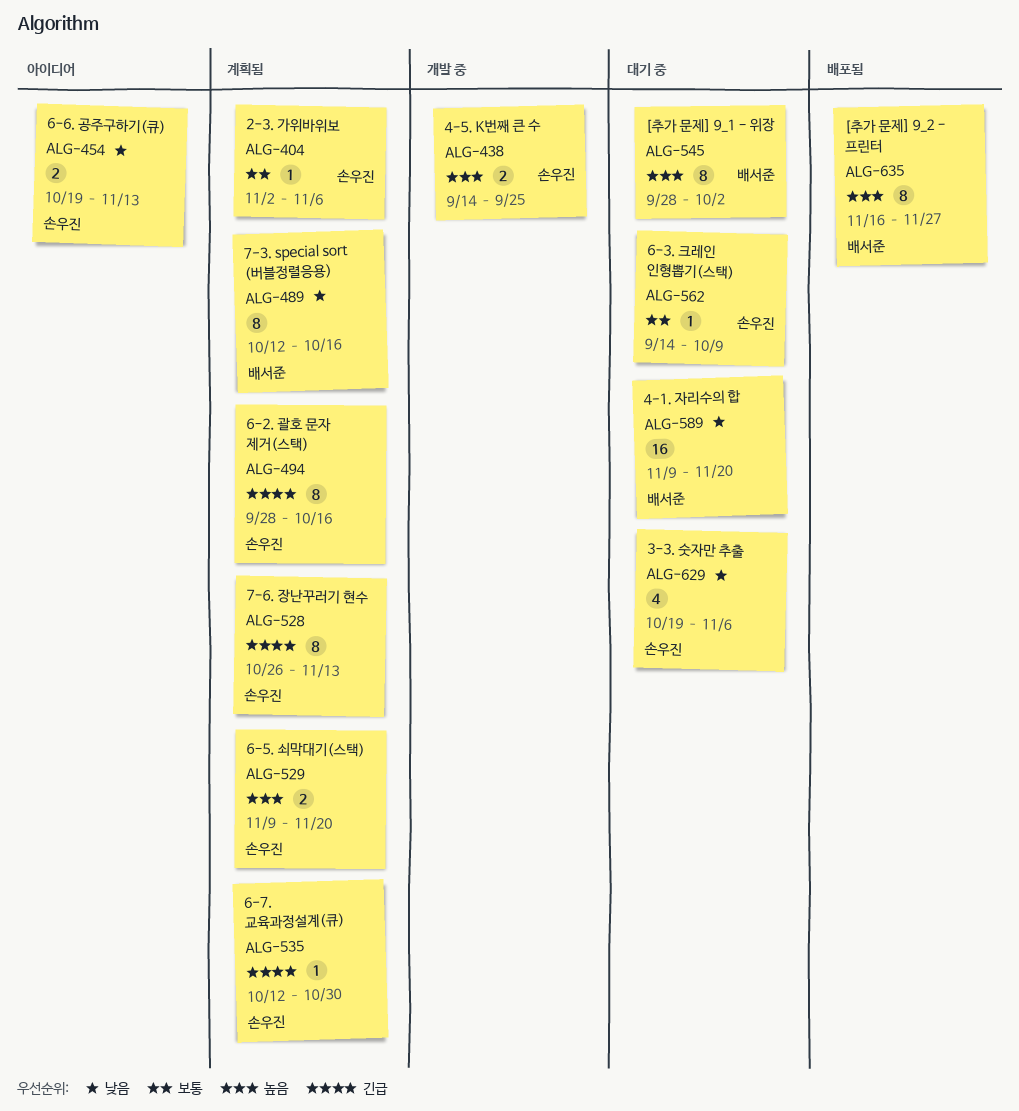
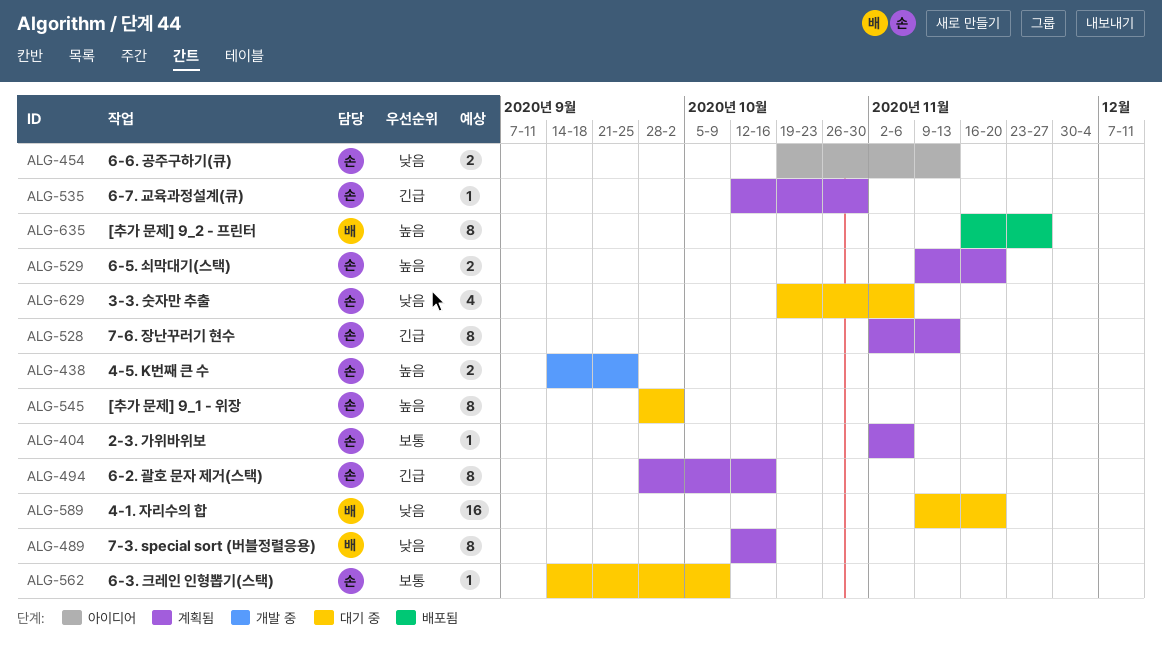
ALG-528, start: Oct 26 -> Nov 2
ALG-545, owner: 배서준 -> 손우진

